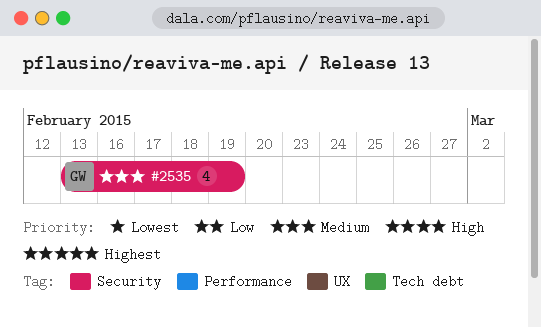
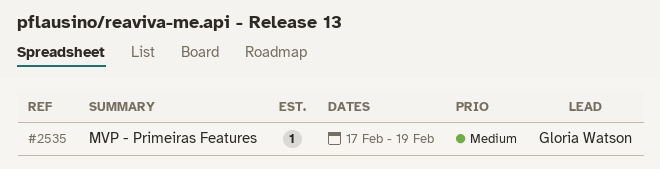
#2535, estimate: 4 -> 1
#2535, start: Feb 13 -> Feb 17

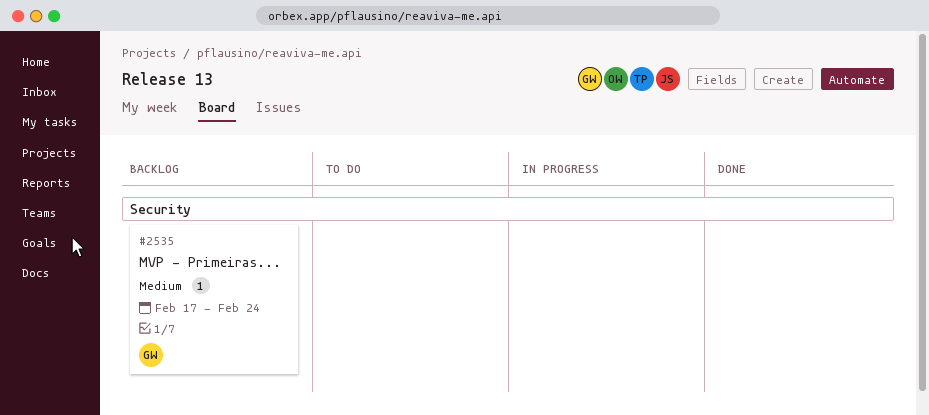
#2535, due: Feb 19 -> Feb 24

